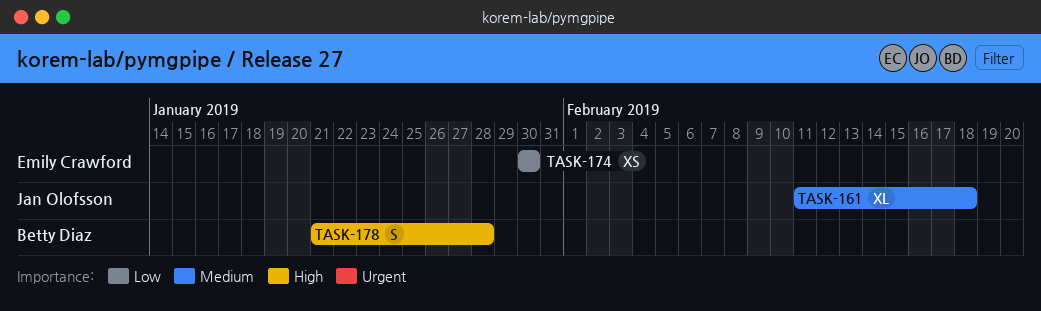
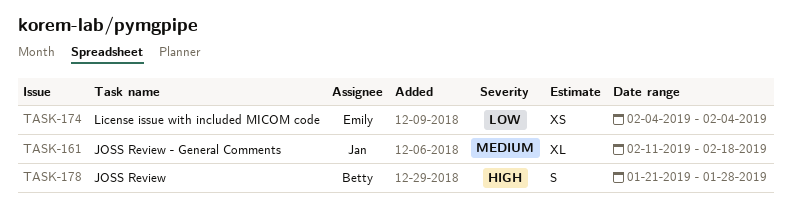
TASK-174, start: Jan 30 -> Feb 4
TASK-174, due: Jan 30 -> Feb 4

